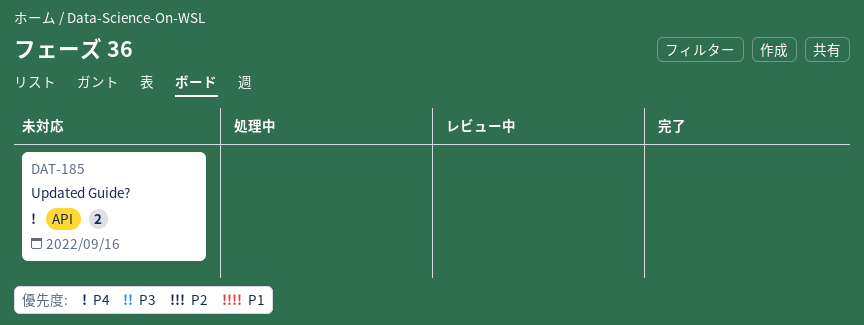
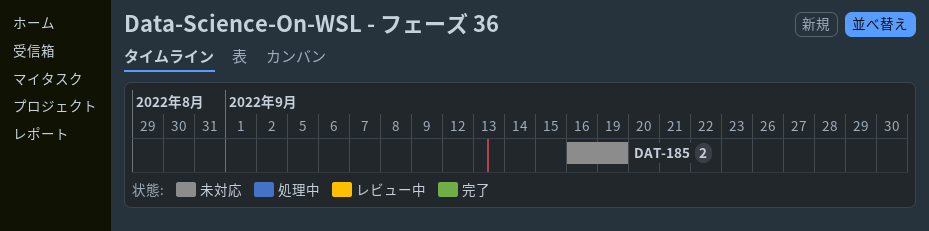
DAT-185, due: Sep 16 -> Sep 19

